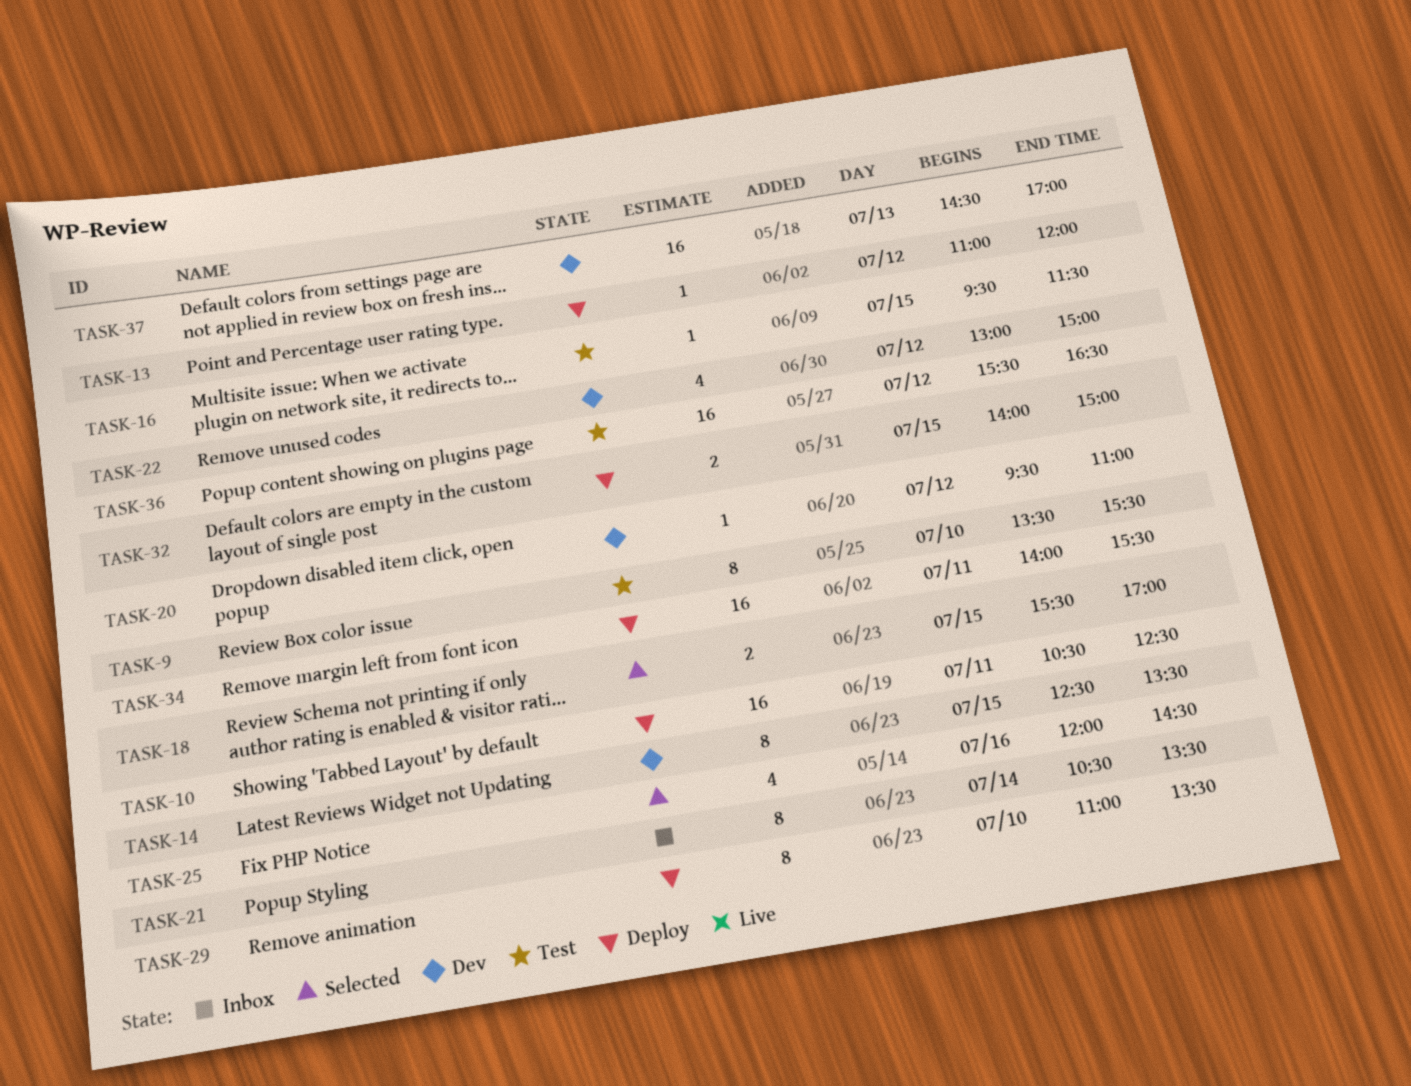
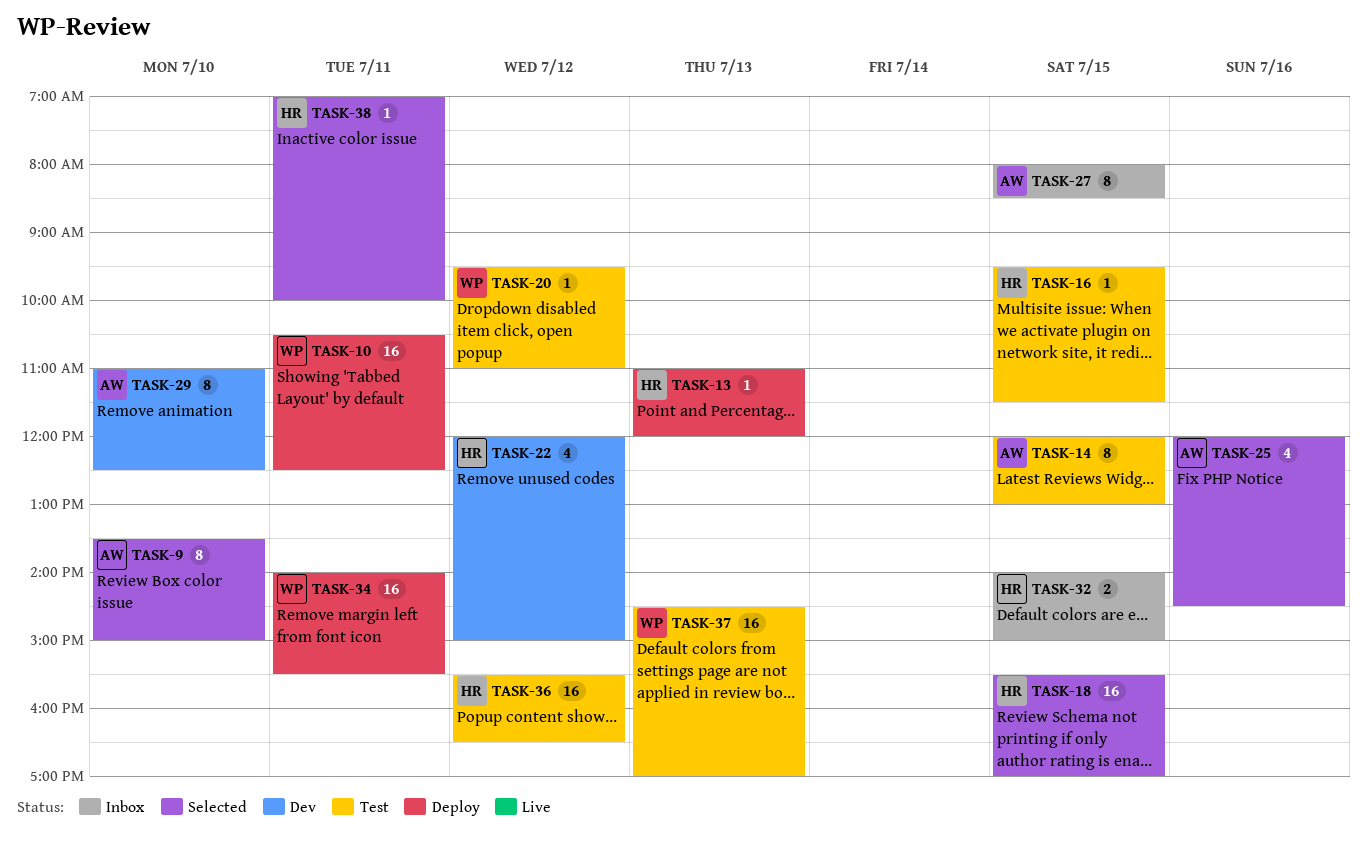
TASK-9, status: Test -> Selected
TASK-9, ends: 15:30 -> 15:00
TASK-13, day: Jul 12 -> Jul 13
TASK-14, status: Dev -> Test
TASK-14, begins: 12:30 -> 12:00
TASK-14, ends: 13:30 -> 13:00
TASK-18, estimate: 2 -> 16
TASK-20, status: Dev -> Test
TASK-21: present -> none
TASK-22, begins: 13:00 -> 12:00
TASK-27: none -> present
TASK-29, status: Deploy -> Dev
TASK-29, ends: 13:30 -> 12:30
TASK-32, status: Deploy -> Inbox
TASK-37, status: Dev -> Test
TASK-38: none -> present

